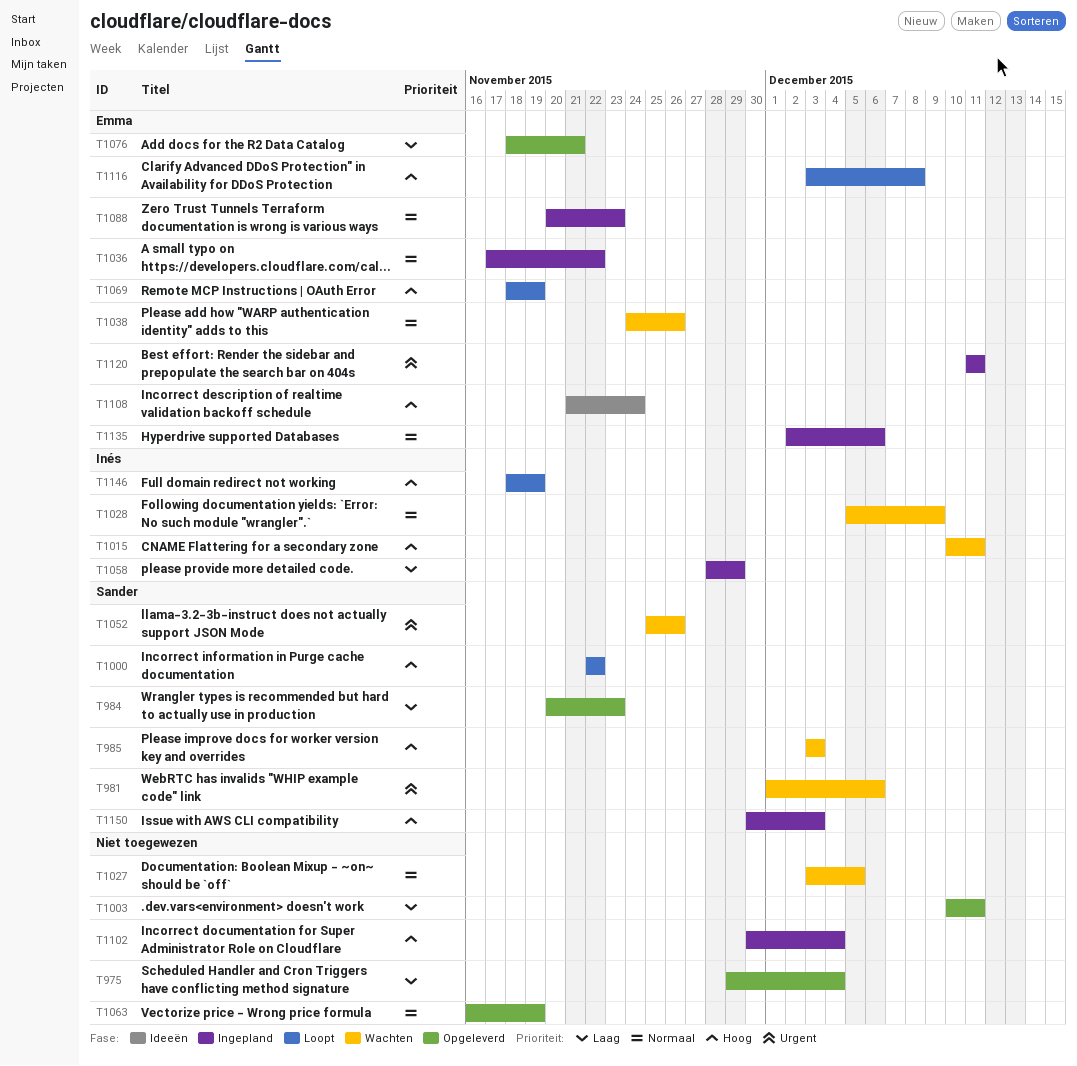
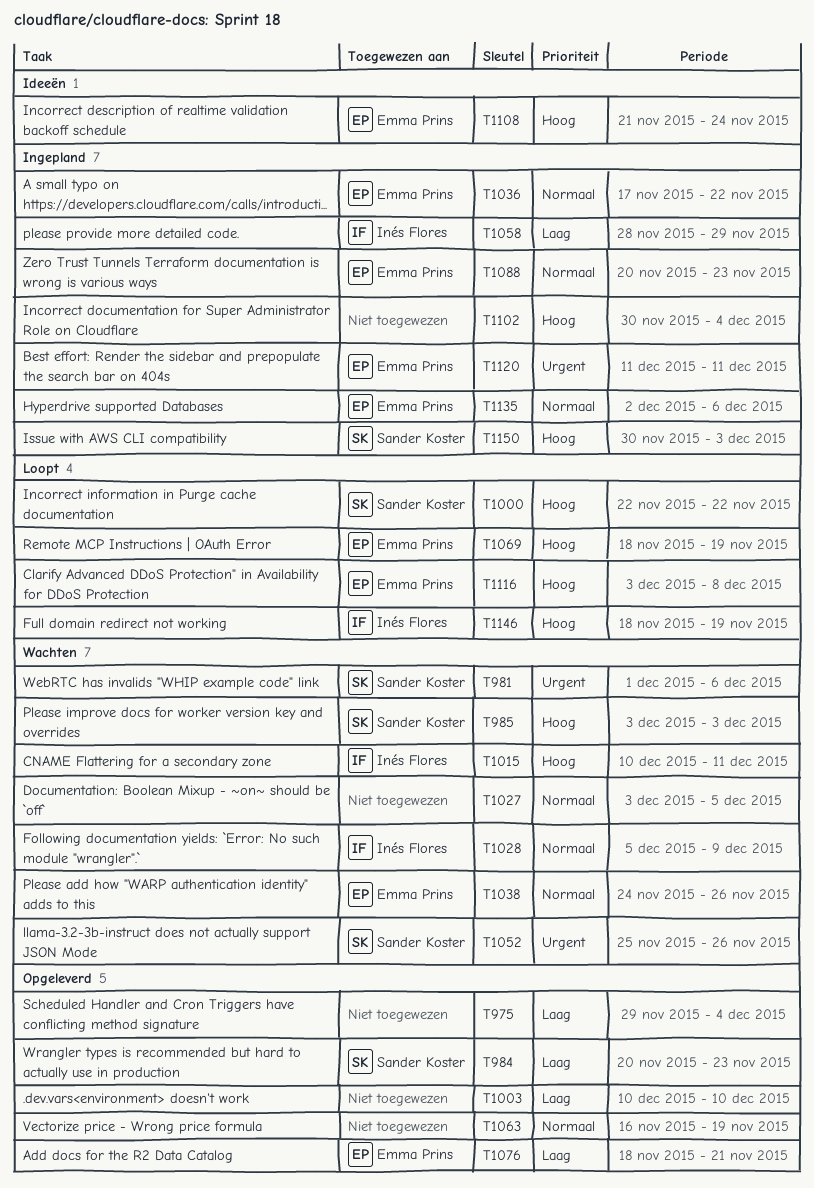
T1003, due: Dec 11 -> Dec 10

